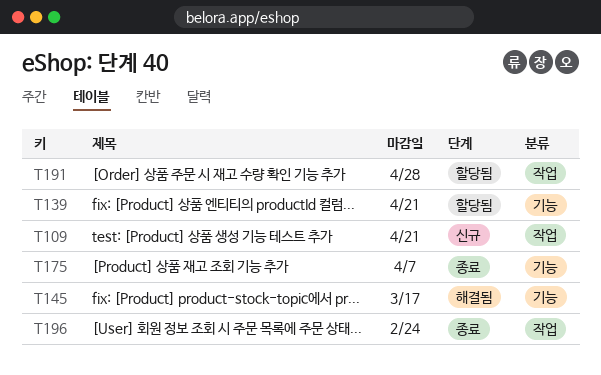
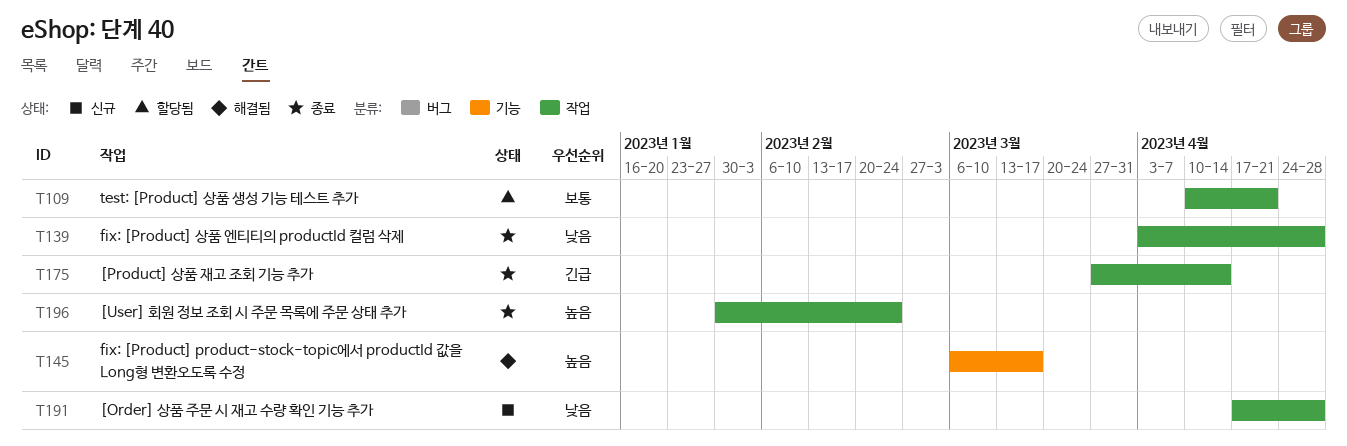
T109, status: 신규 -> 할당됨
T139, status: 할당됨 -> 종료
T139, label: 기능 -> 작업
T139, due: Apr 21 -> Apr 28
T175, label: 기능 -> 작업
T175, due: Apr 7 -> Apr 14
T191, status: 할당됨 -> 신규

